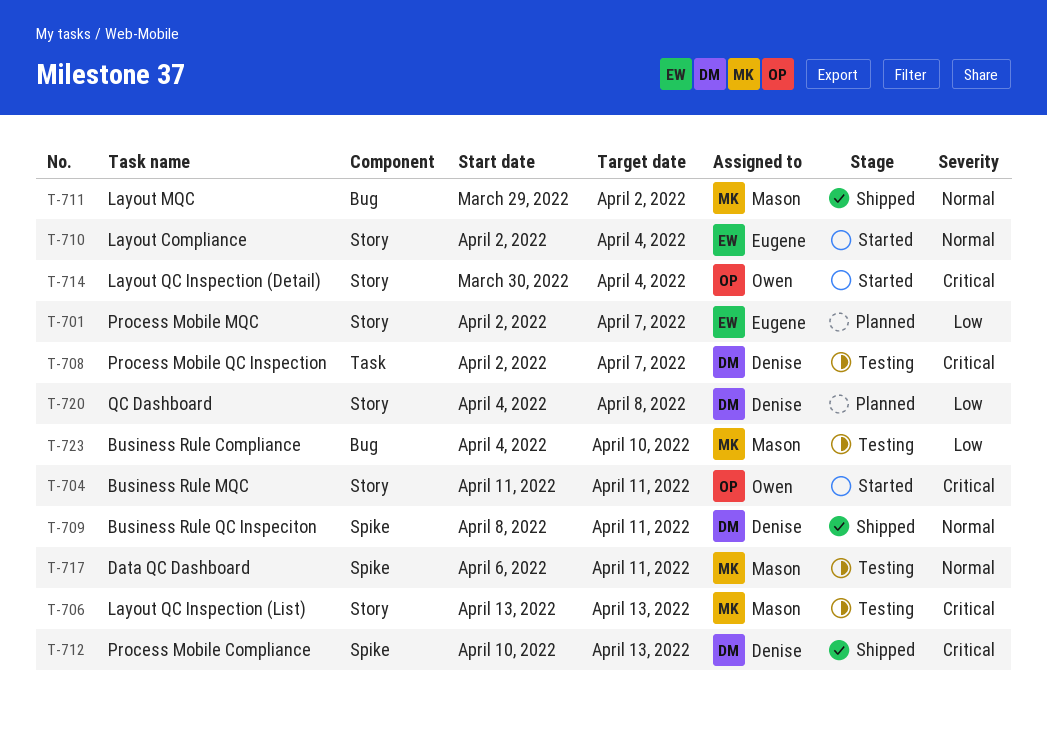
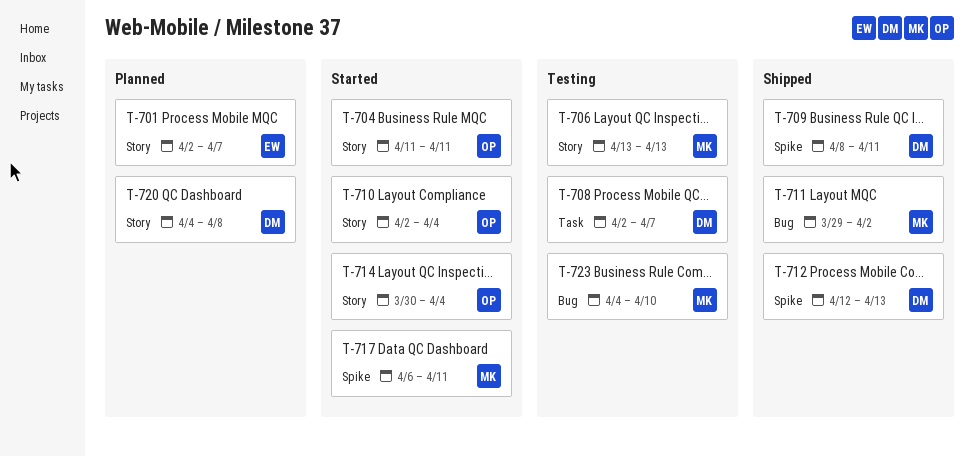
T-710, owner: Eugene -> Owen
T-712, start: Apr 10 -> Apr 12
T-717, status: Testing -> Started

